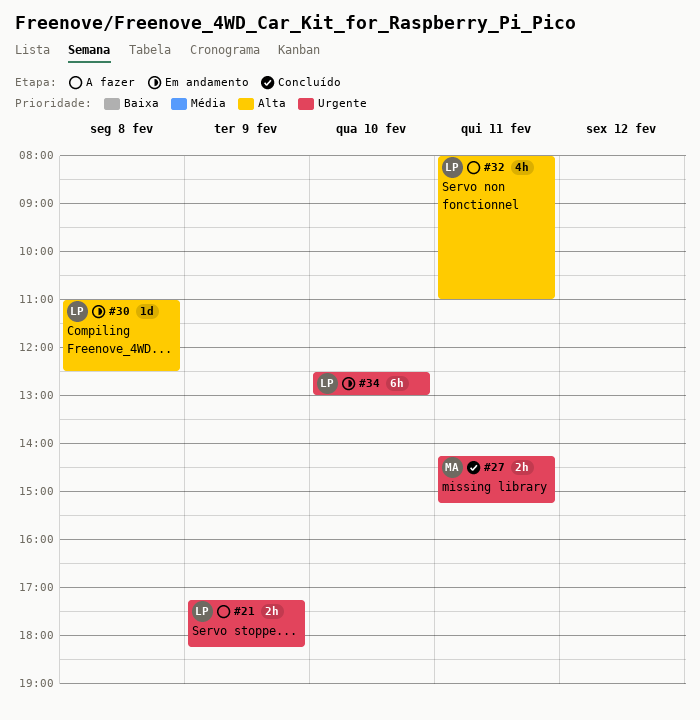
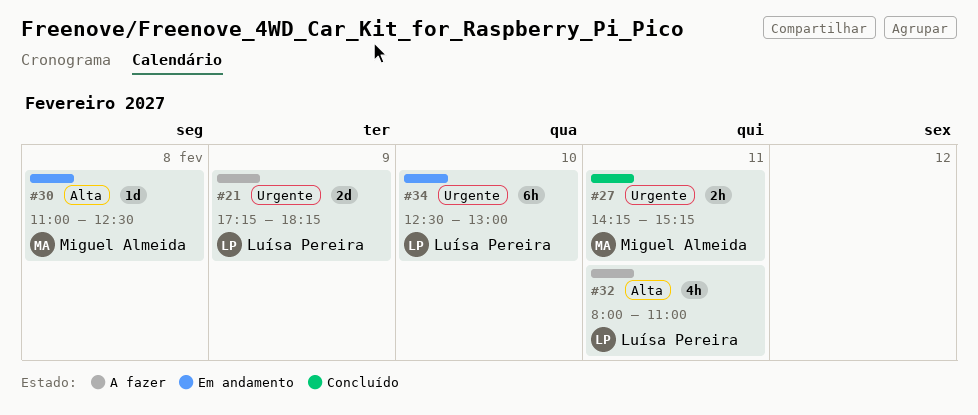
#21, estimate: 2h -> 2d
#30, owner: Luísa Pereira -> Miguel Almeida

